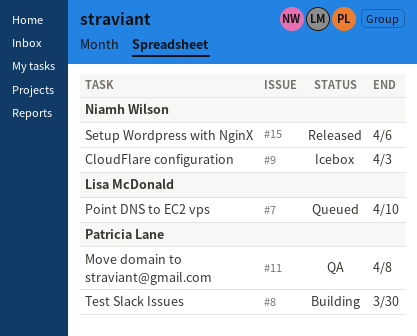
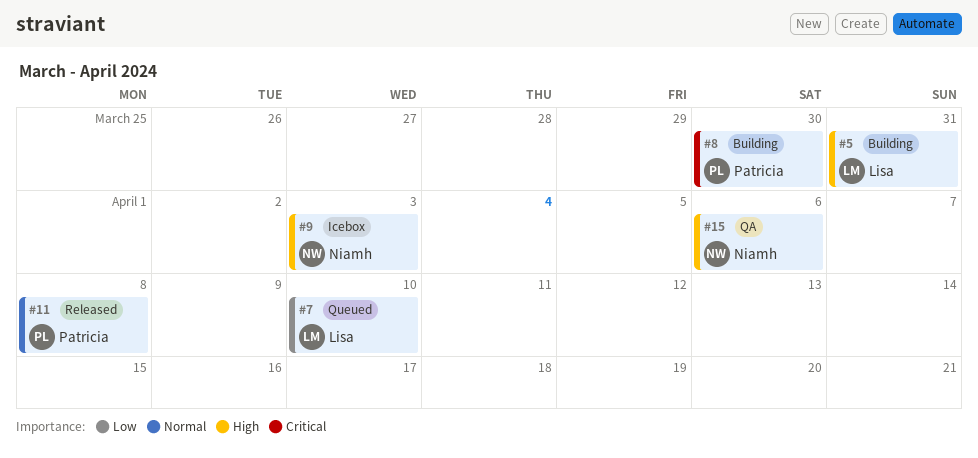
#5: none -> present
#11, status: QA -> Released
#15, status: Released -> QA

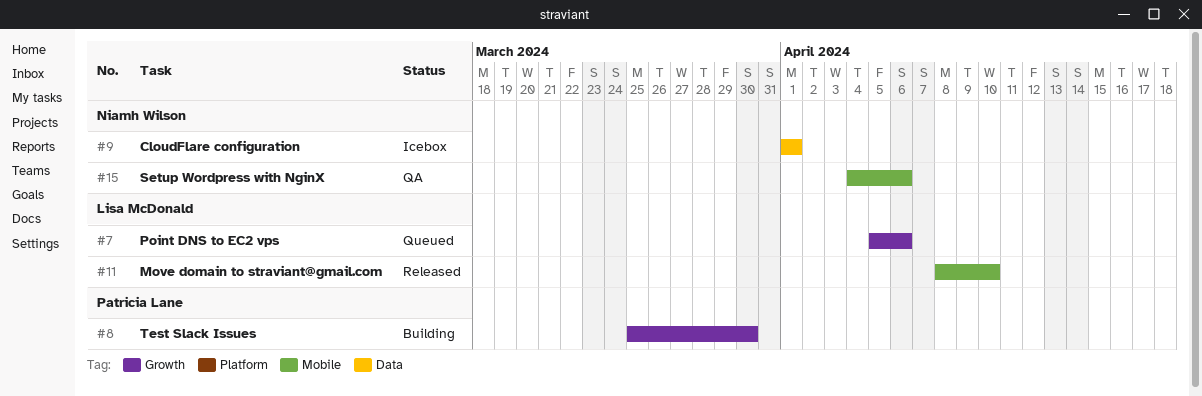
#5: present -> none
#7, due: Apr 10 -> Apr 6
#9, due: Apr 3 -> Apr 1
#11, owner: Patricia Lane -> Lisa McDonald
#11, due: Apr 8 -> Apr 10

